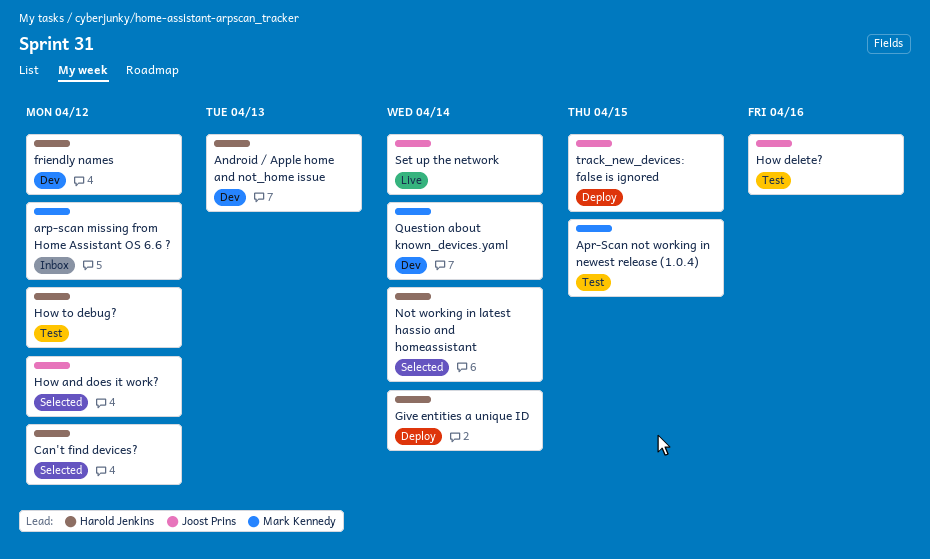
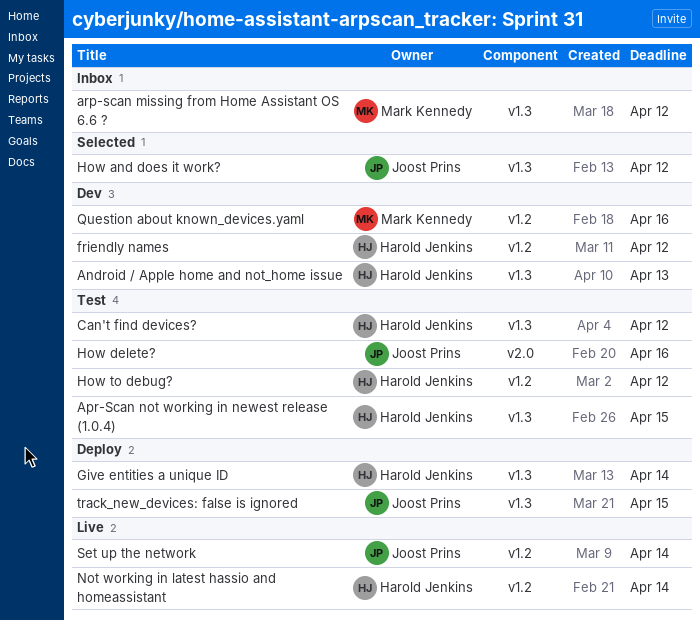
Apr-Scan not working in newest release (1.0.4), owner: Mark Kennedy -> Harold Jenkins
Can't find devices?, status: Selected -> Test
Not working in latest hassio and homeassistant, status: Selected -> Live
Question about known_devices.yaml, due: Apr 14 -> Apr 16

